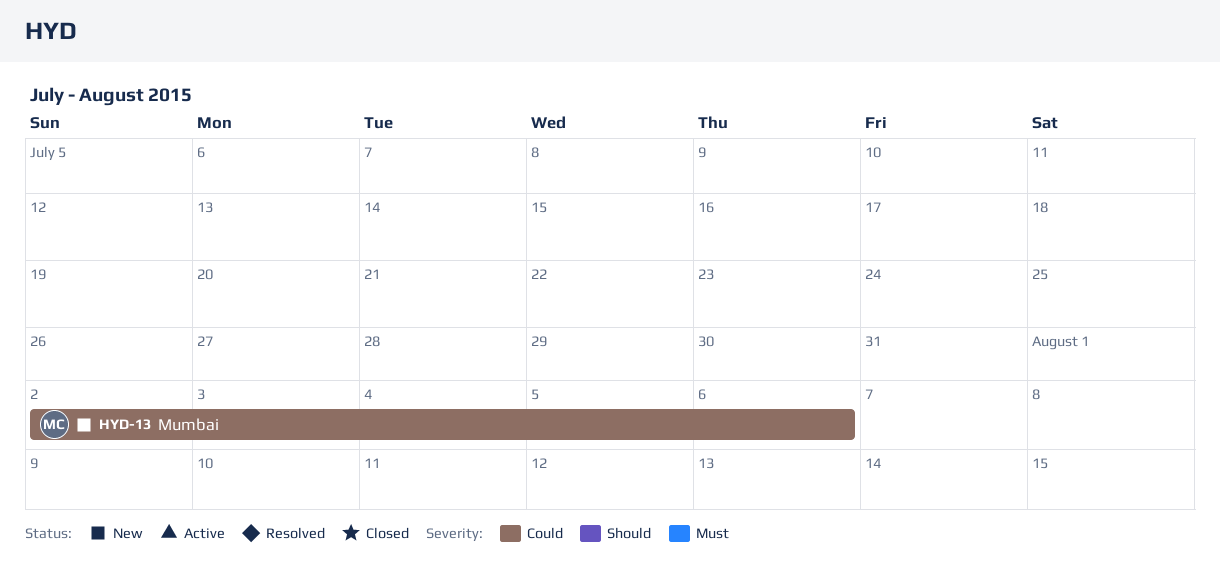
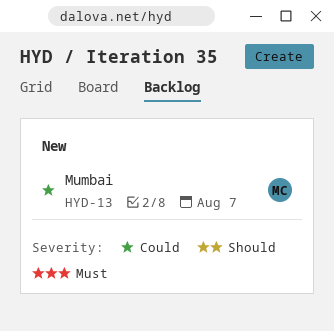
HYD-13, due: Aug 6 -> Aug 7

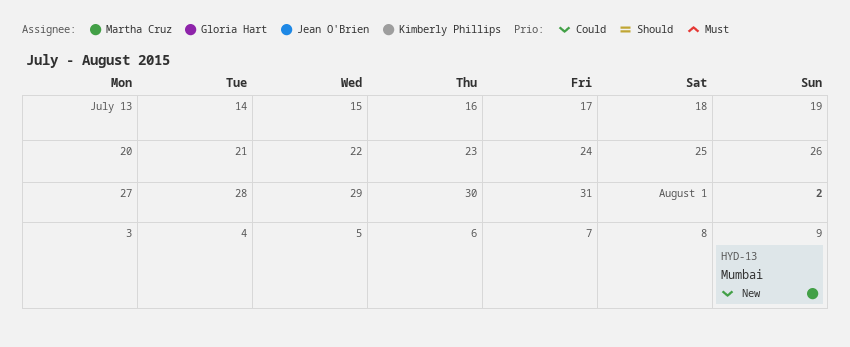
HYD-13, due: Aug 7 -> Aug 9

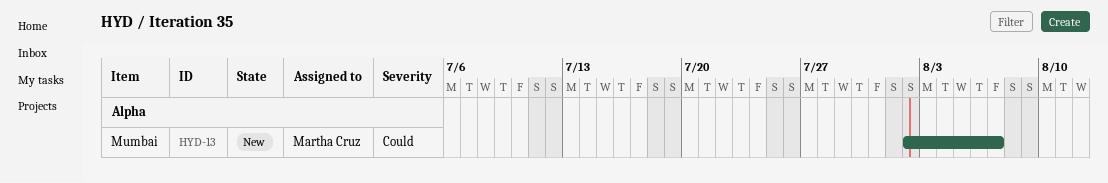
HYD-13, due: Aug 9 -> Aug 7

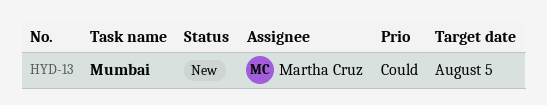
HYD-13, due: Aug 7 -> Aug 5

